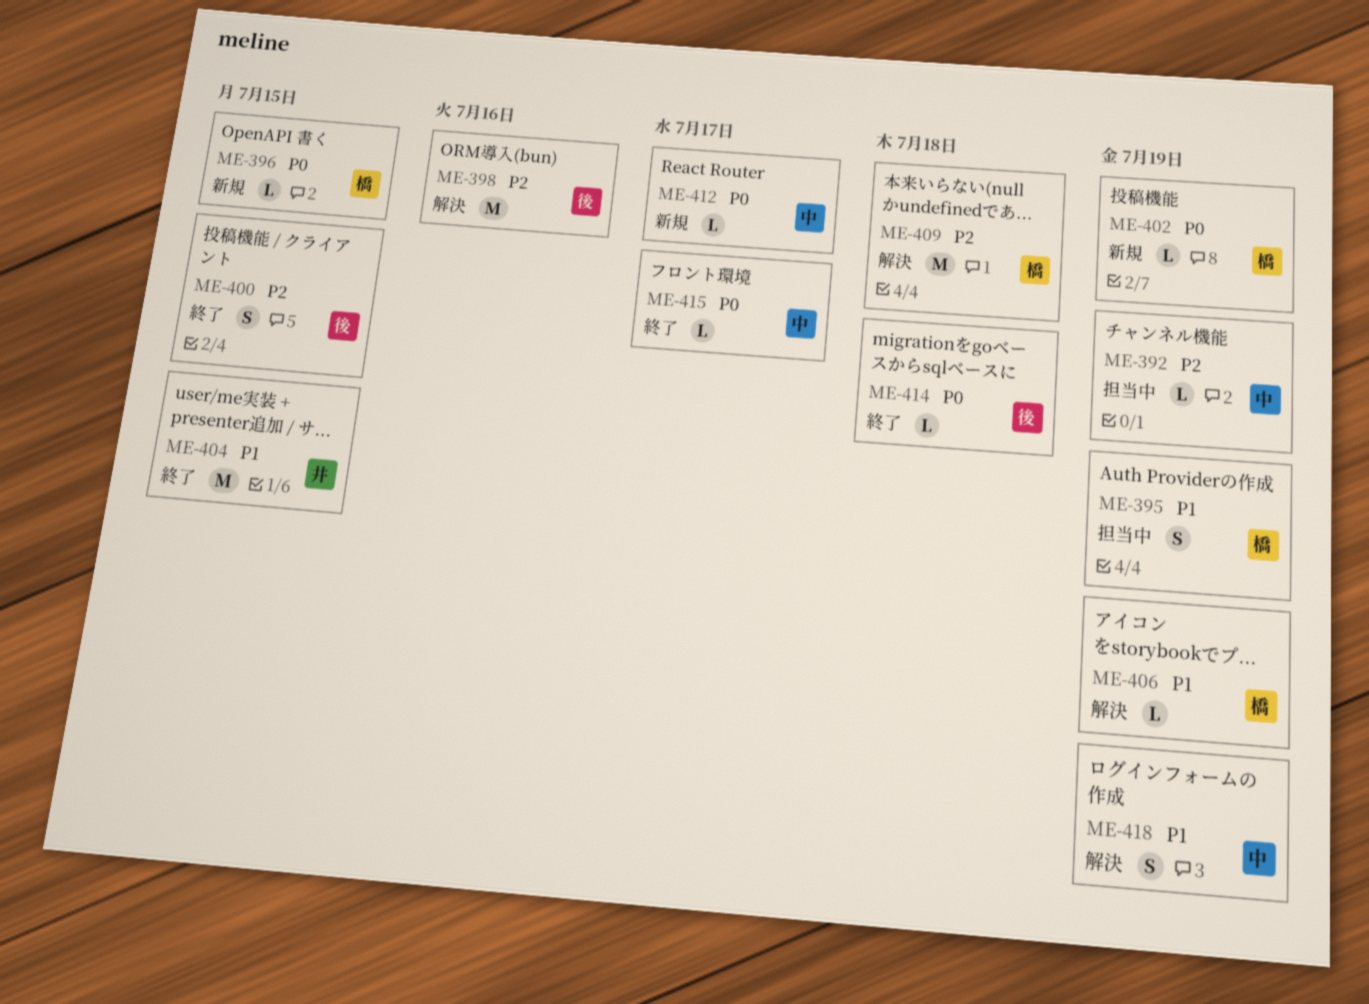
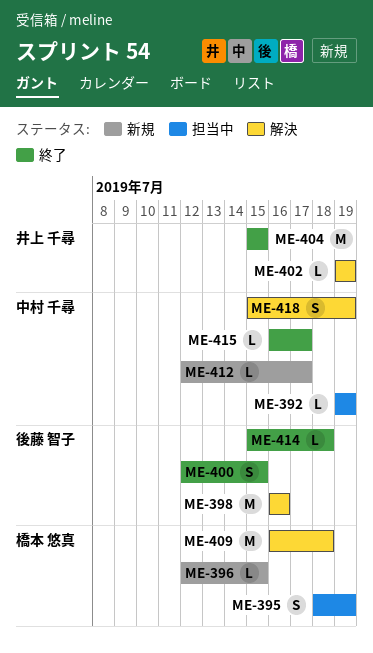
ME-402, status: 新規 -> 解決
ME-402, owner: 橋本 悠真 -> 井上 千尋
ME-406: present -> none

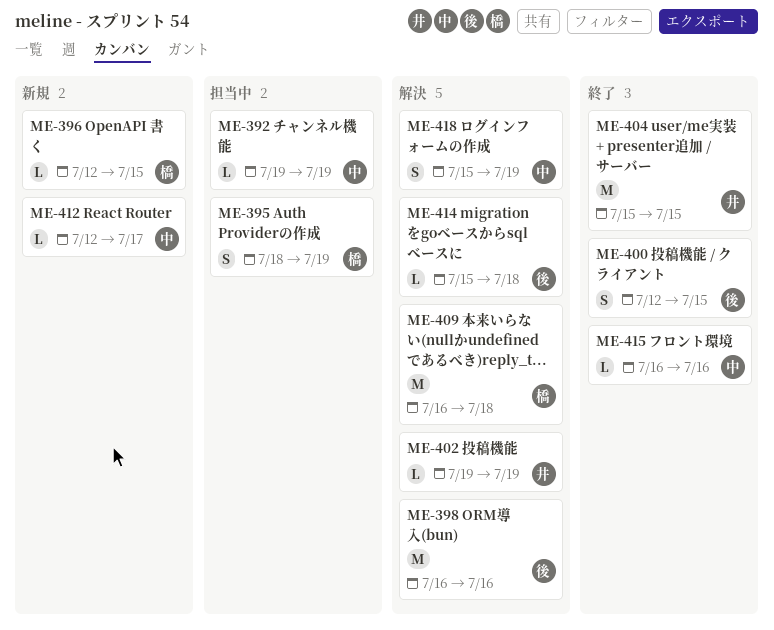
ME-414, status: 終了 -> 解決
ME-415, due: Jul 17 -> Jul 16

